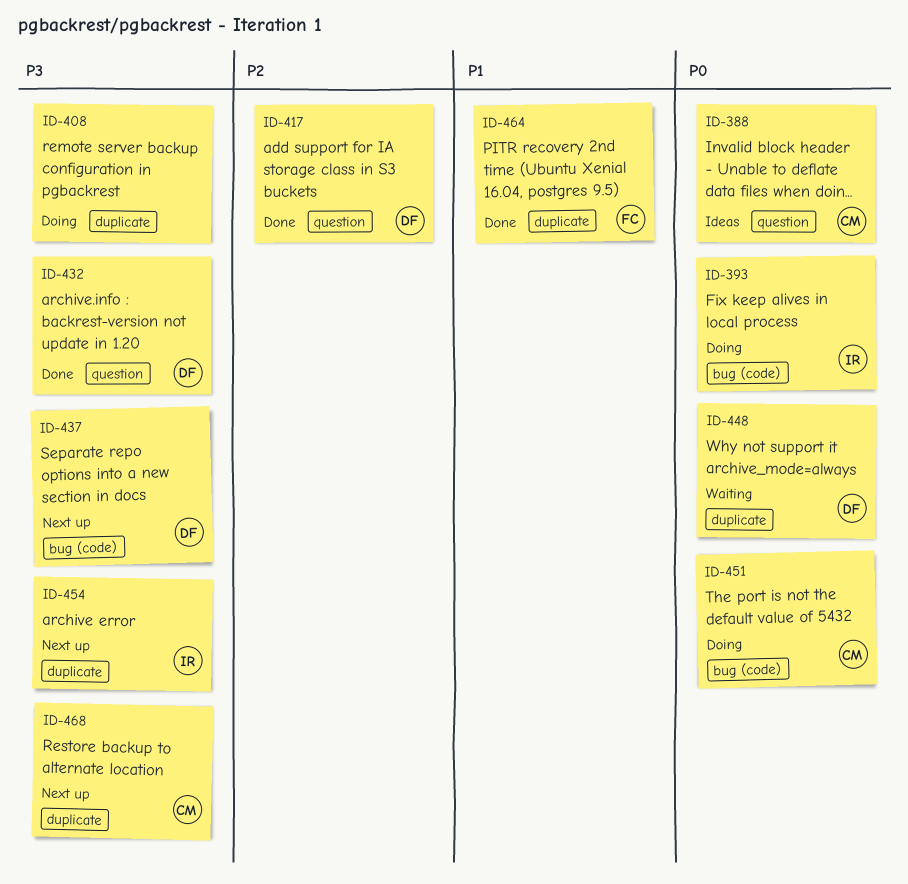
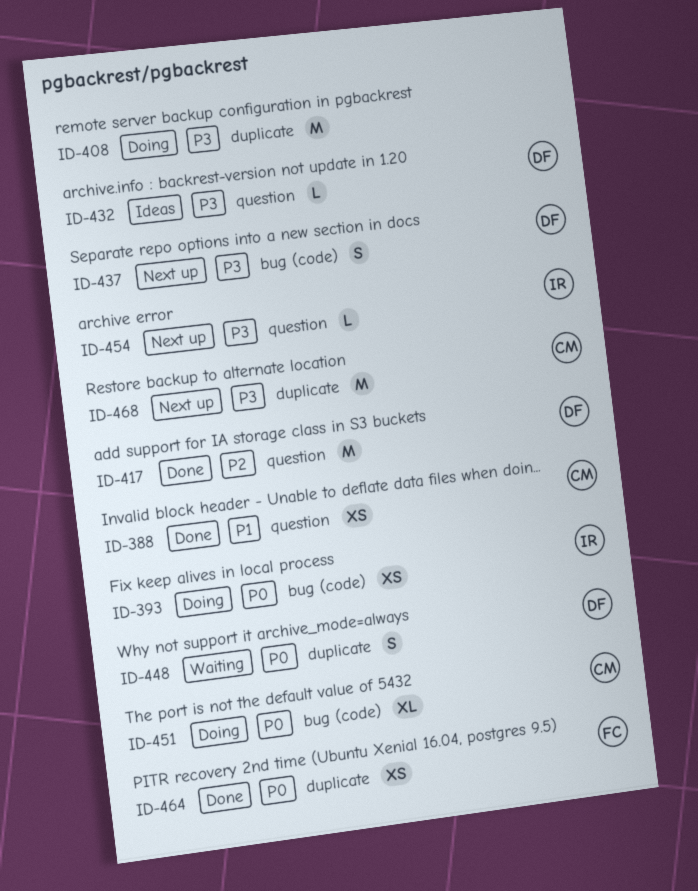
ID-388, status: Ideas -> Done
ID-388, priority: P0 -> P1
ID-432, status: Done -> Ideas
ID-454, label: duplicate -> question
ID-464, priority: P1 -> P0

